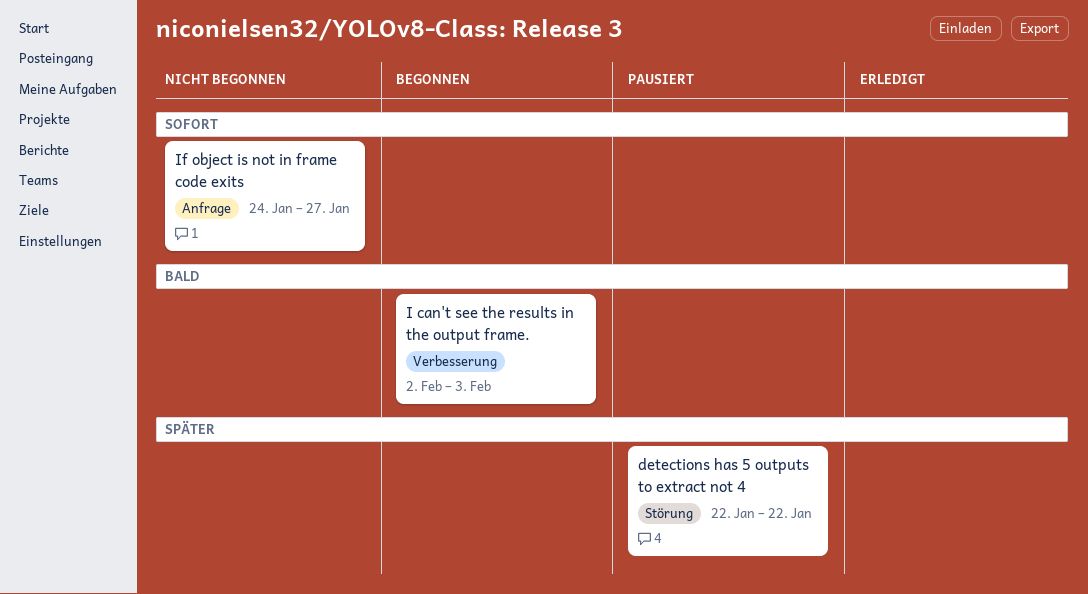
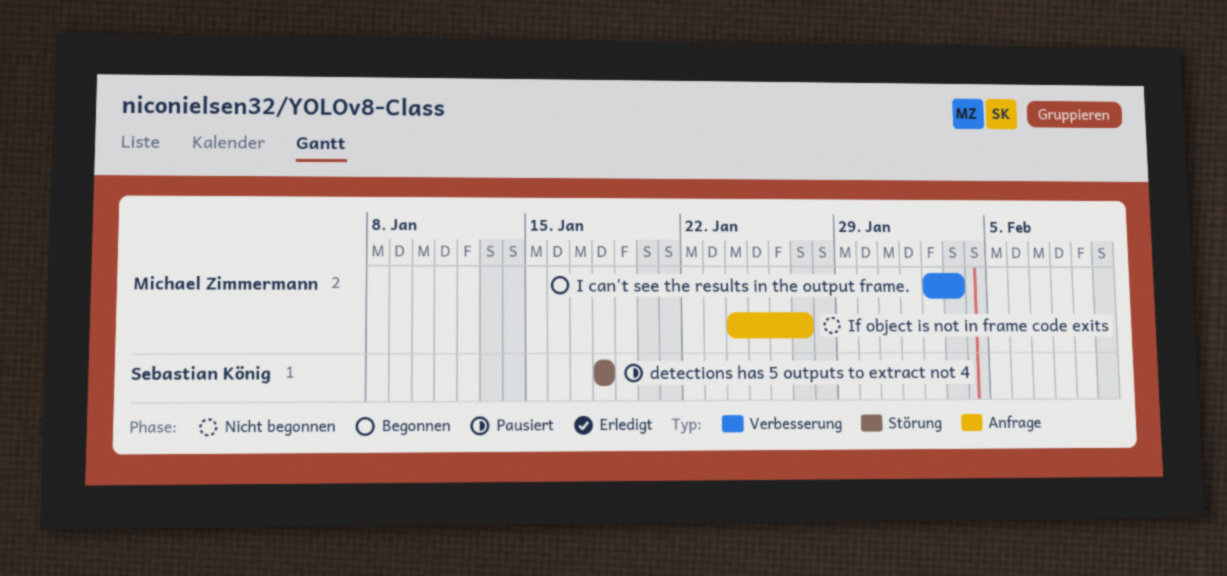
detections has 5 outputs to extract not 4, start: Jan 22 -> Jan 18
detections has 5 outputs to extract not 4, due: Jan 22 -> Jan 18

